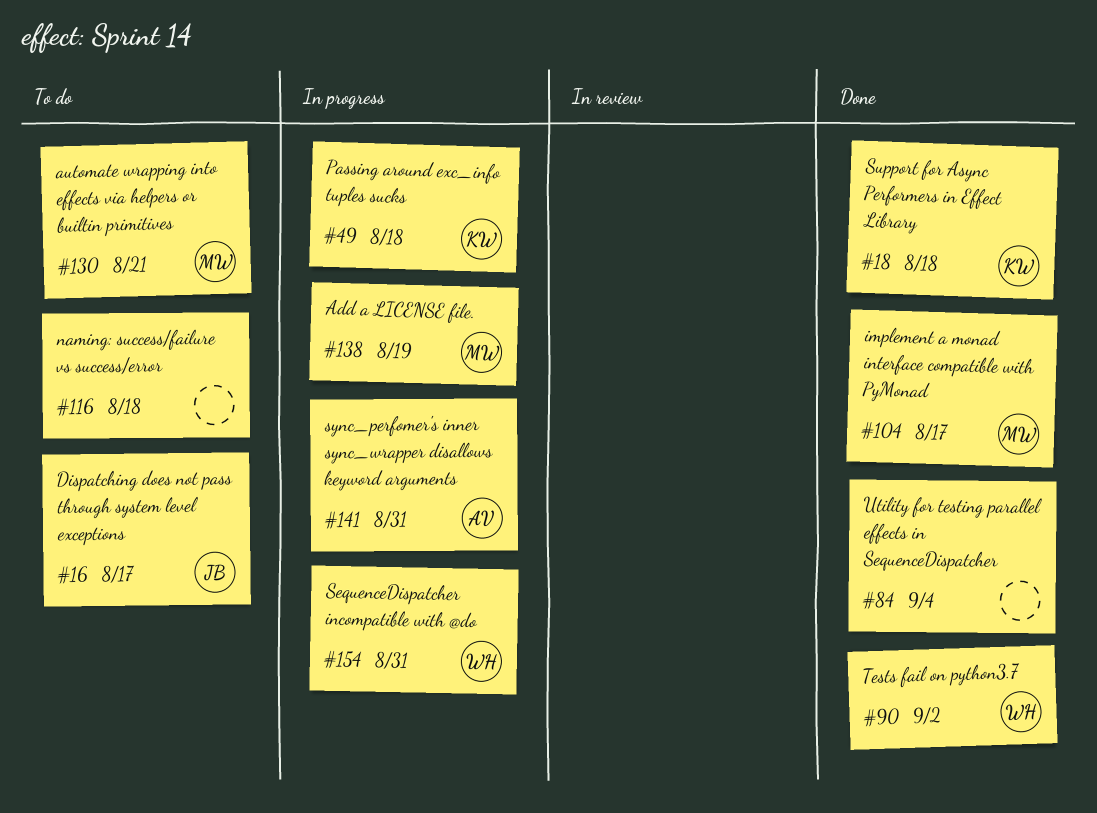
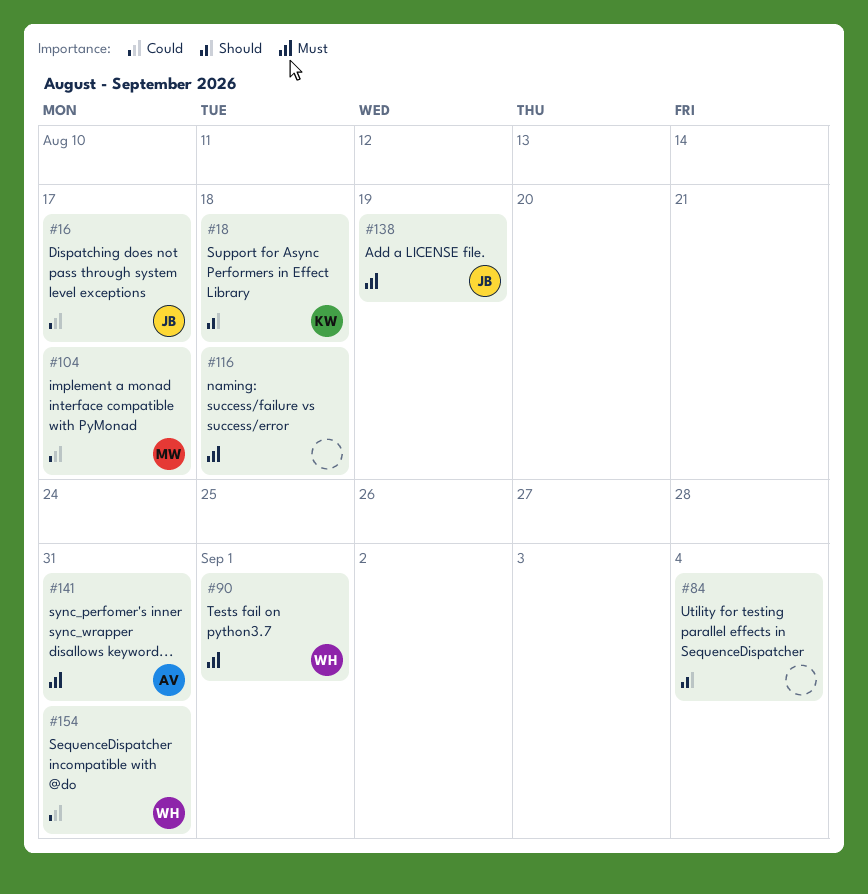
#49: present -> none
#90, due: Sep 2 -> Sep 1
#130: present -> none
#138, owner: MW -> JB

